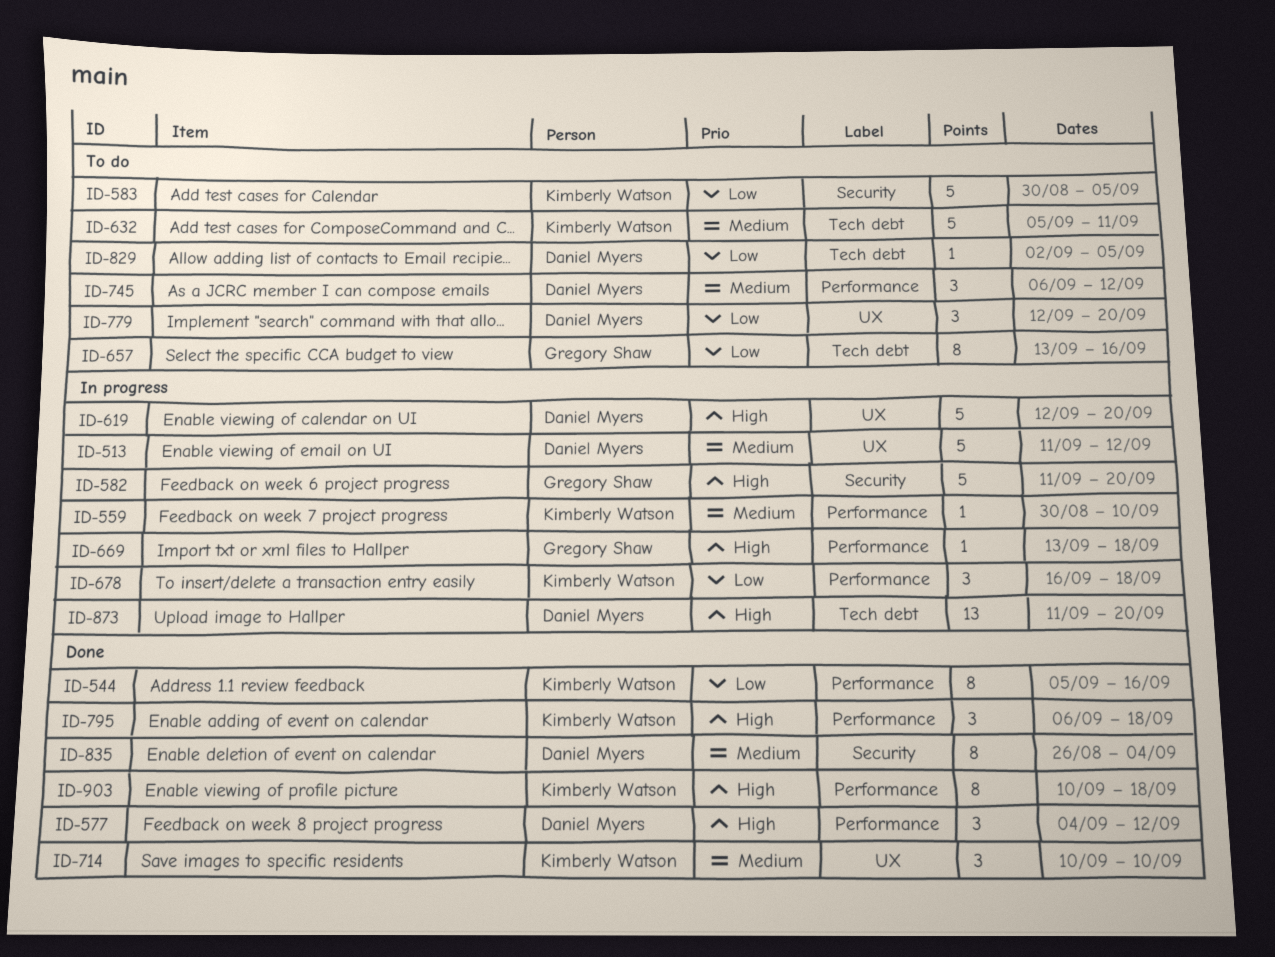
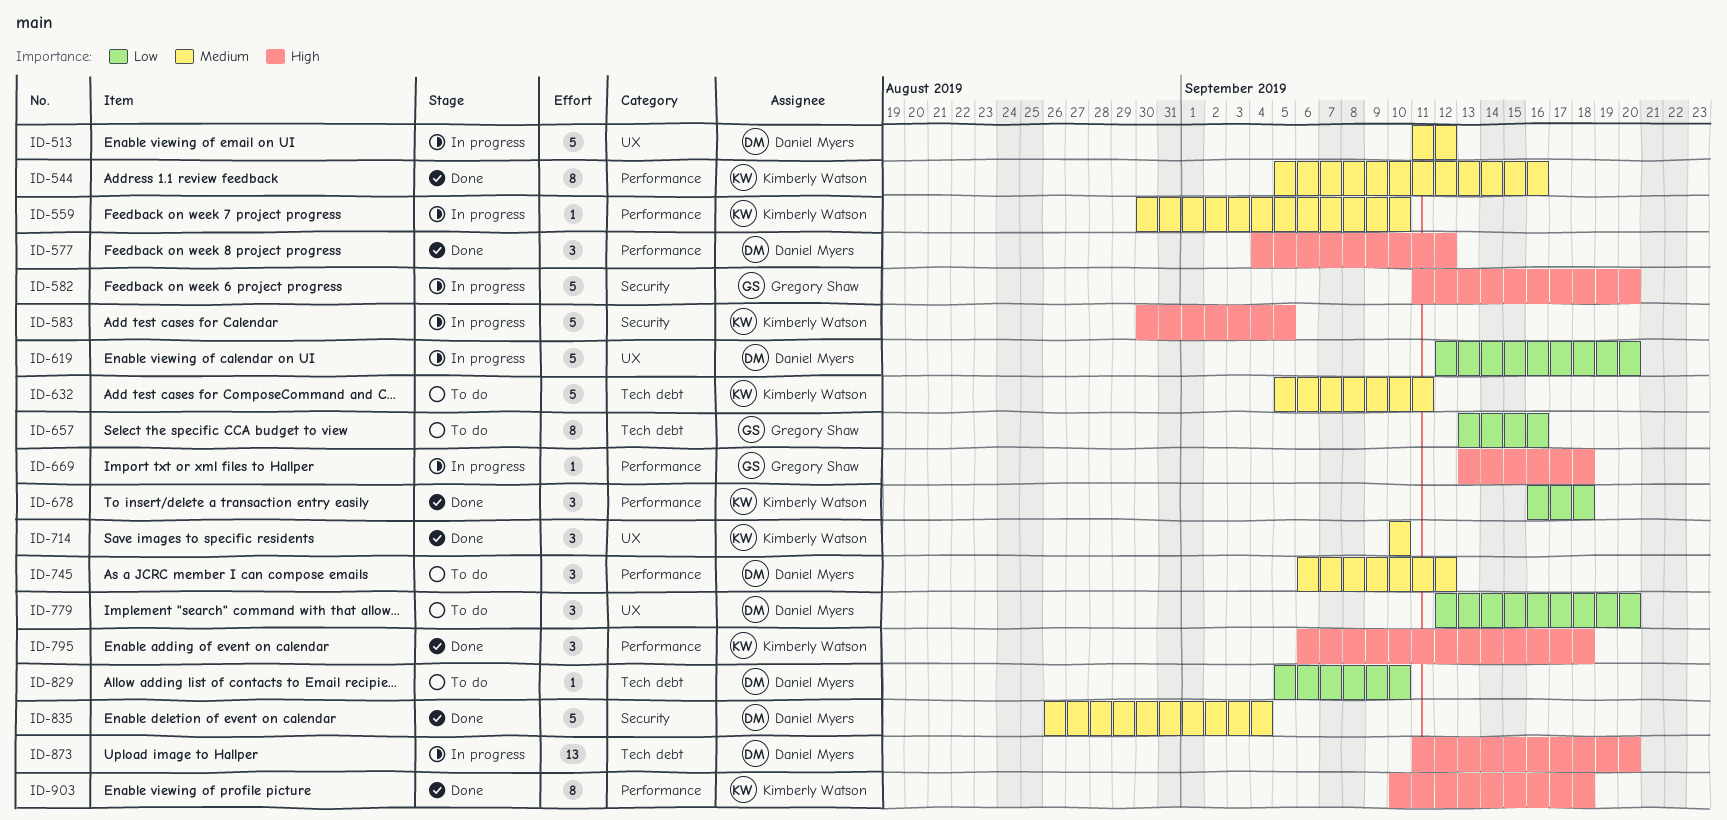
ID-544, priority: Low -> Medium
ID-583, status: To do -> In progress
ID-583, priority: Low -> High
ID-619, priority: High -> Low
ID-678, status: In progress -> Done
ID-829, start: Sep 2 -> Sep 5
ID-829, due: Sep 5 -> Sep 10
ID-835, estimate: 8 -> 5

